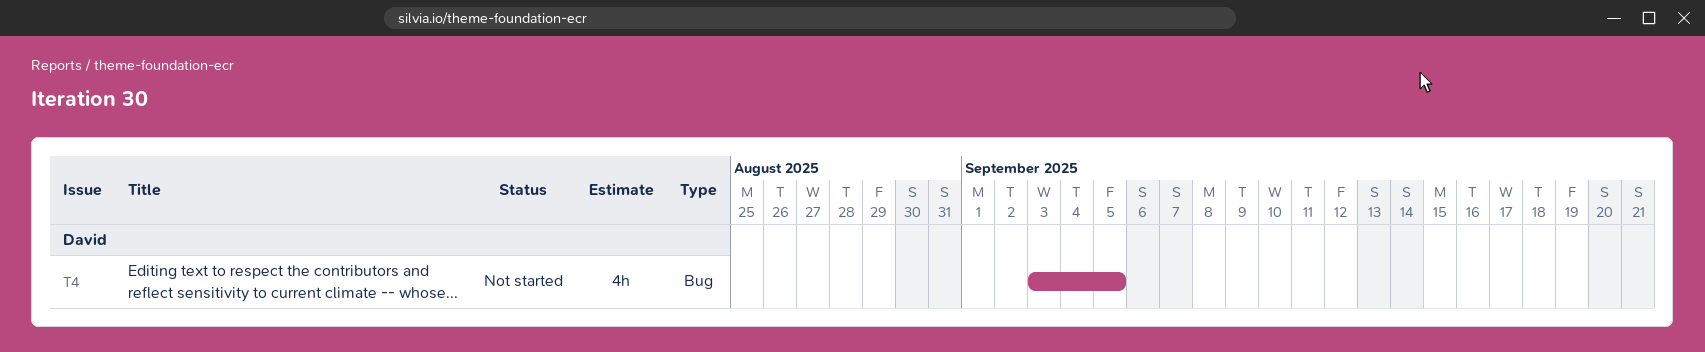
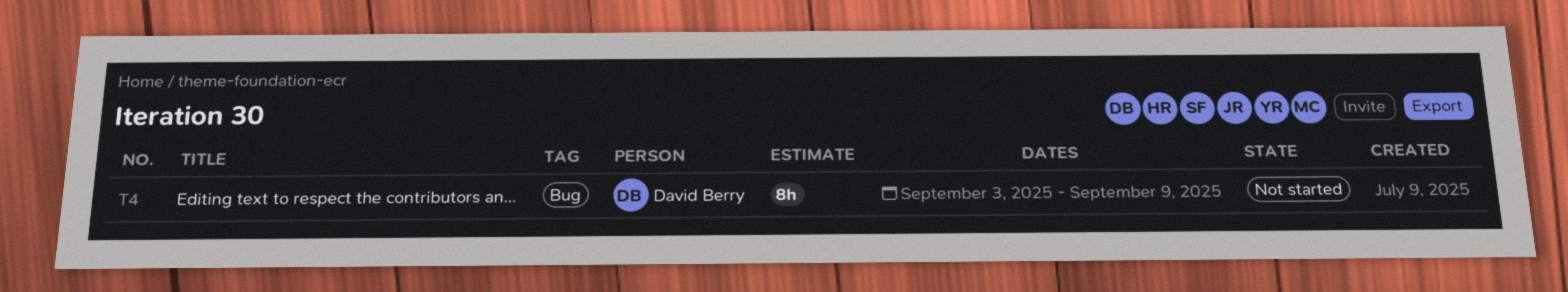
T4, estimate: 4h -> 8h
T4, due: Sep 5 -> Sep 9

